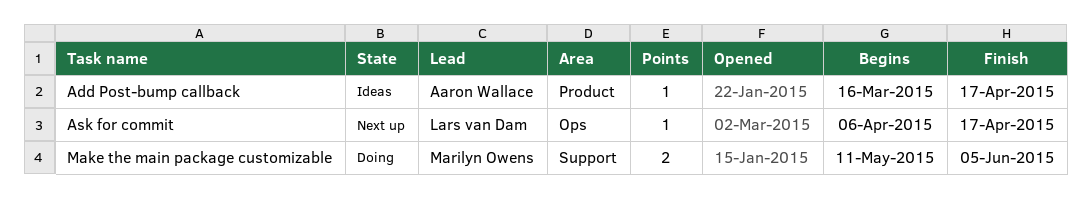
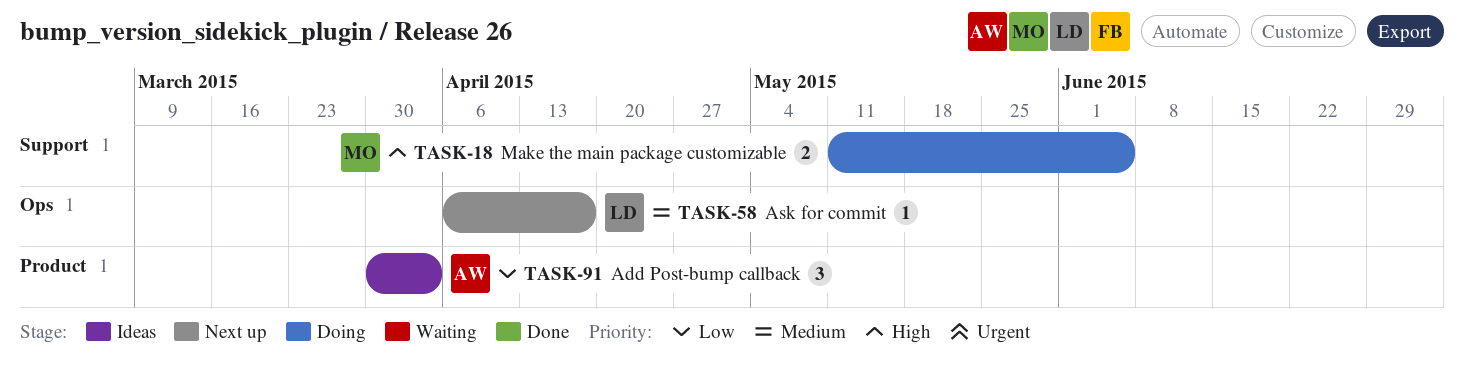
Add Post-bump callback, estimate: 1 -> 3
Add Post-bump callback, start: Mar 16 -> Mar 30
Add Post-bump callback, due: Apr 17 -> Apr 3

